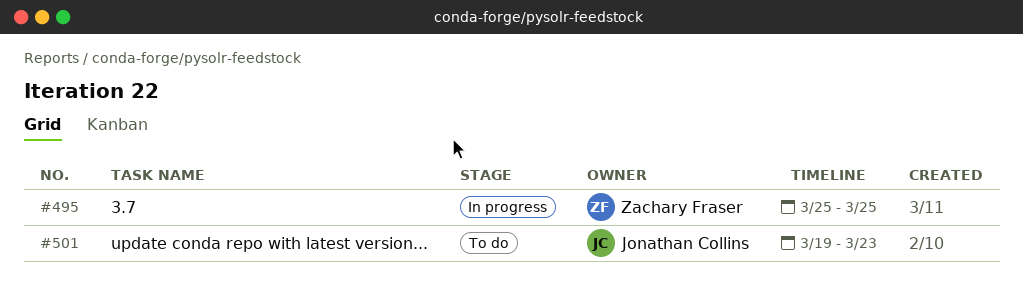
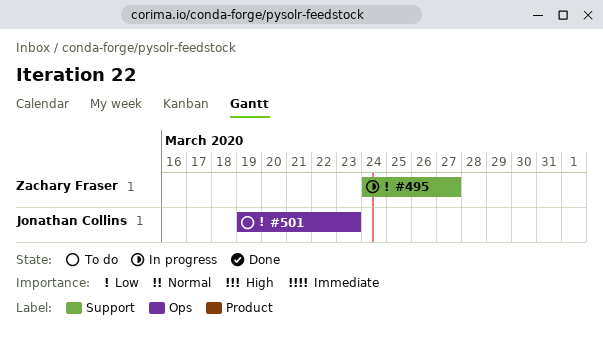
#495, start: Mar 25 -> Mar 24
#495, due: Mar 25 -> Mar 27

